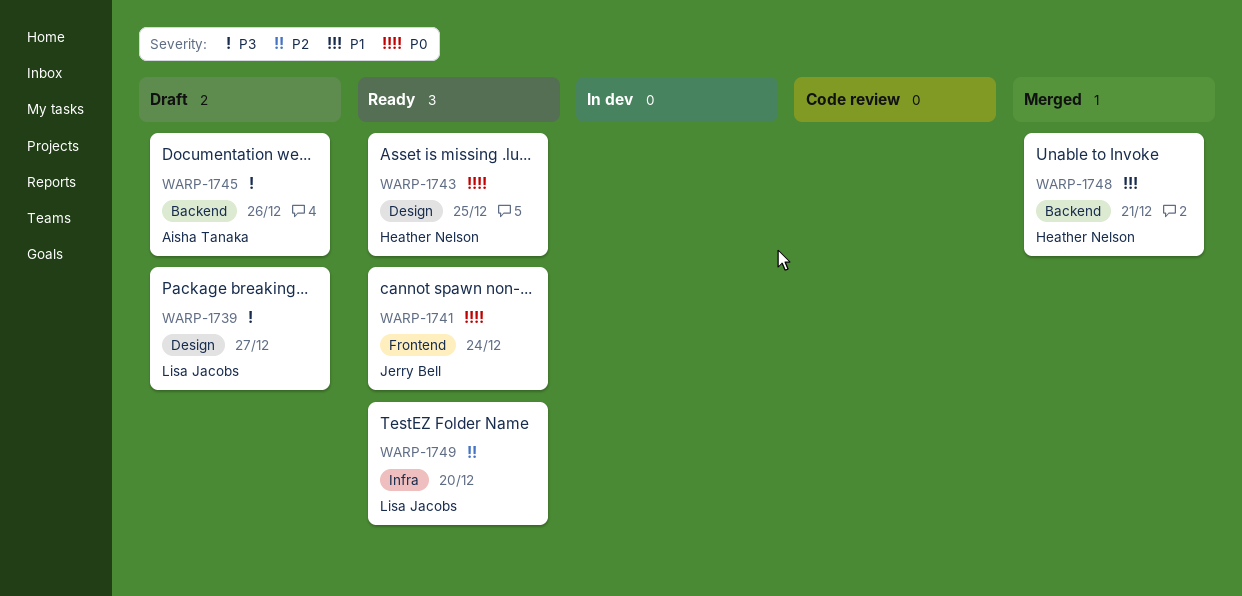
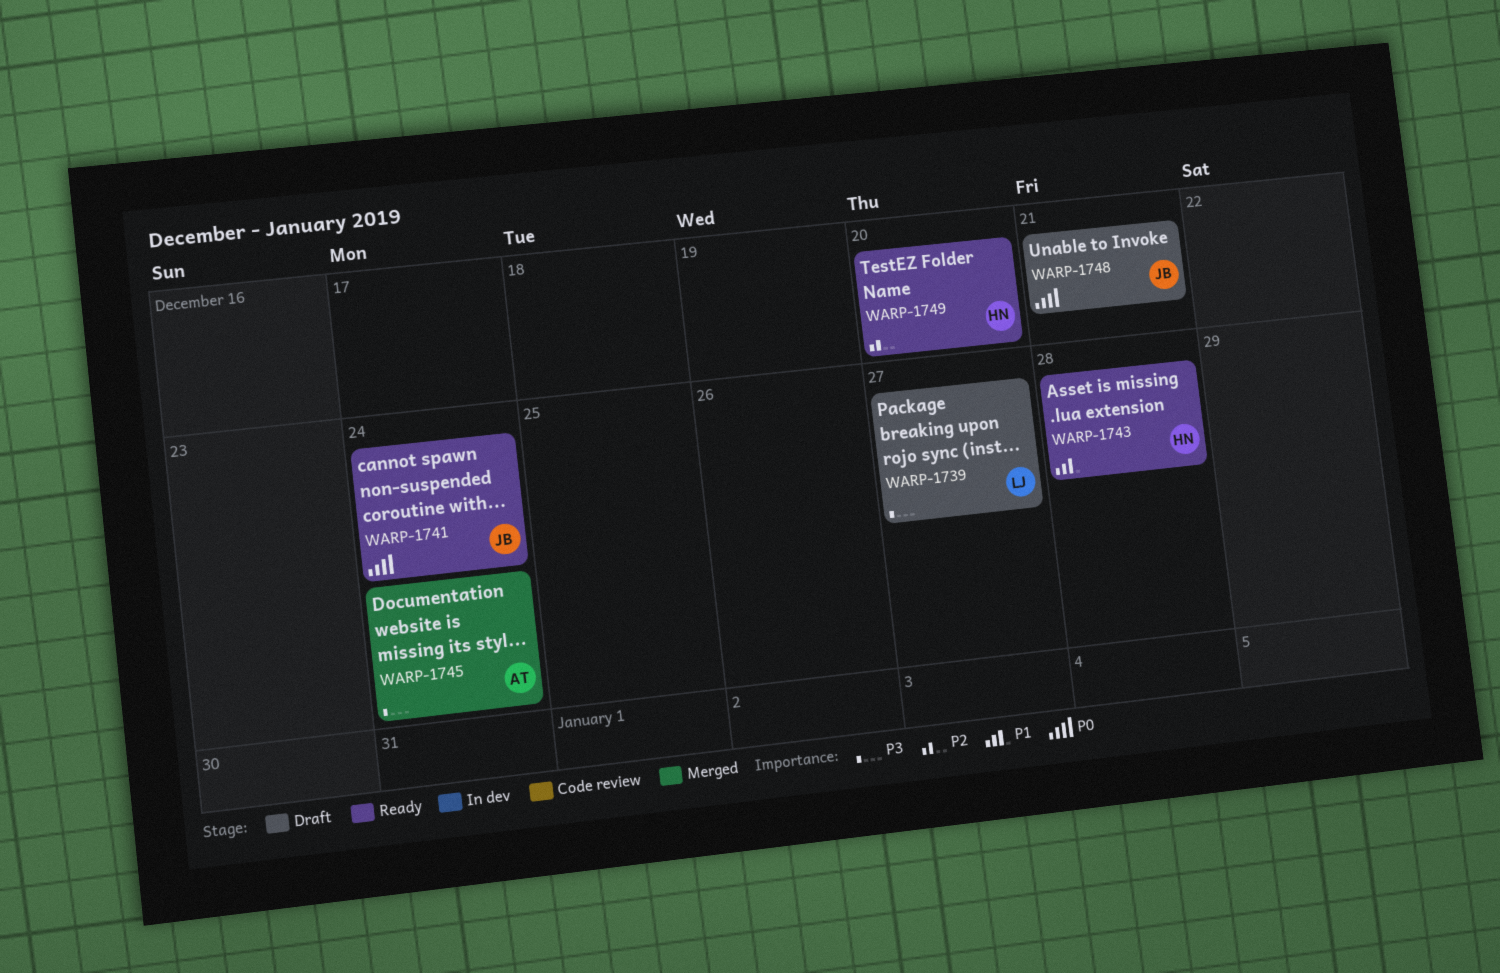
WARP-1743, priority: P0 -> P1
WARP-1743, due: Dec 25 -> Dec 28
WARP-1745, status: Draft -> Merged
WARP-1745, due: Dec 26 -> Dec 24
WARP-1748, status: Merged -> Draft
WARP-1748, owner: Heather Nelson -> Jerry Bell
WARP-1748, priority: P1 -> P0
WARP-1749, owner: Lisa Jacobs -> Heather Nelson

